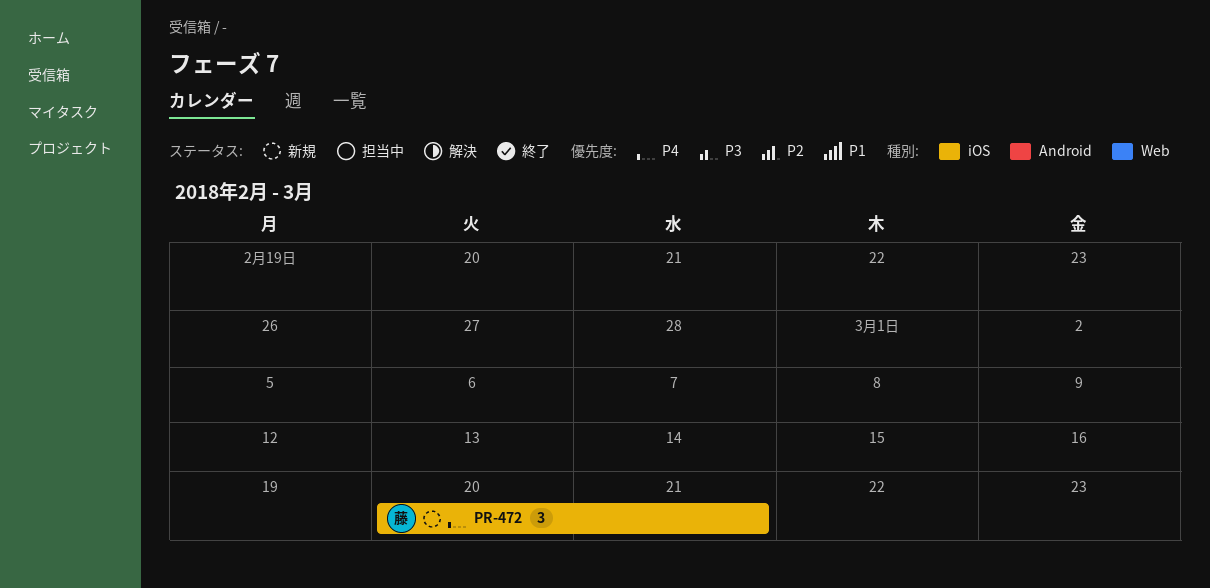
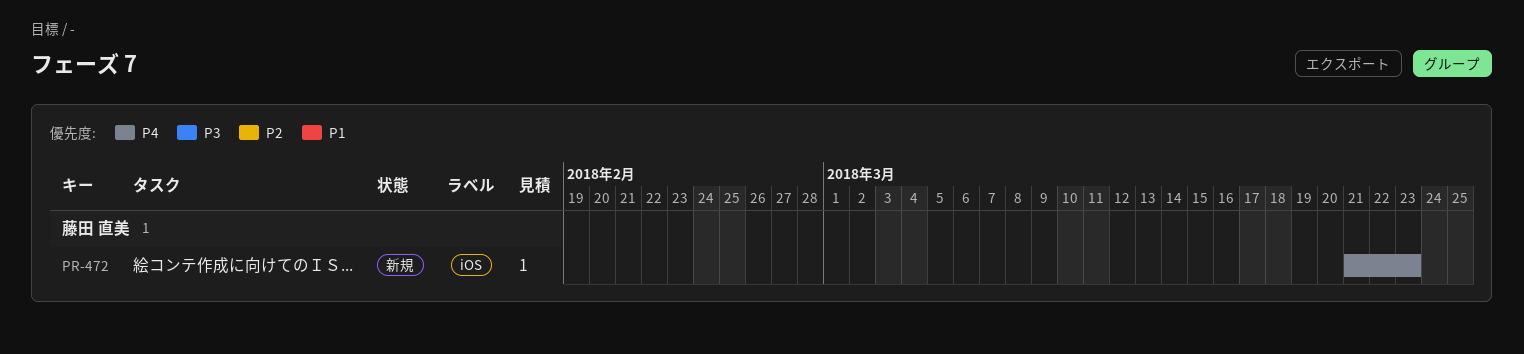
PR-472, estimate: 3 -> 1
PR-472, start: Mar 20 -> Mar 21
PR-472, due: Mar 21 -> Mar 23

